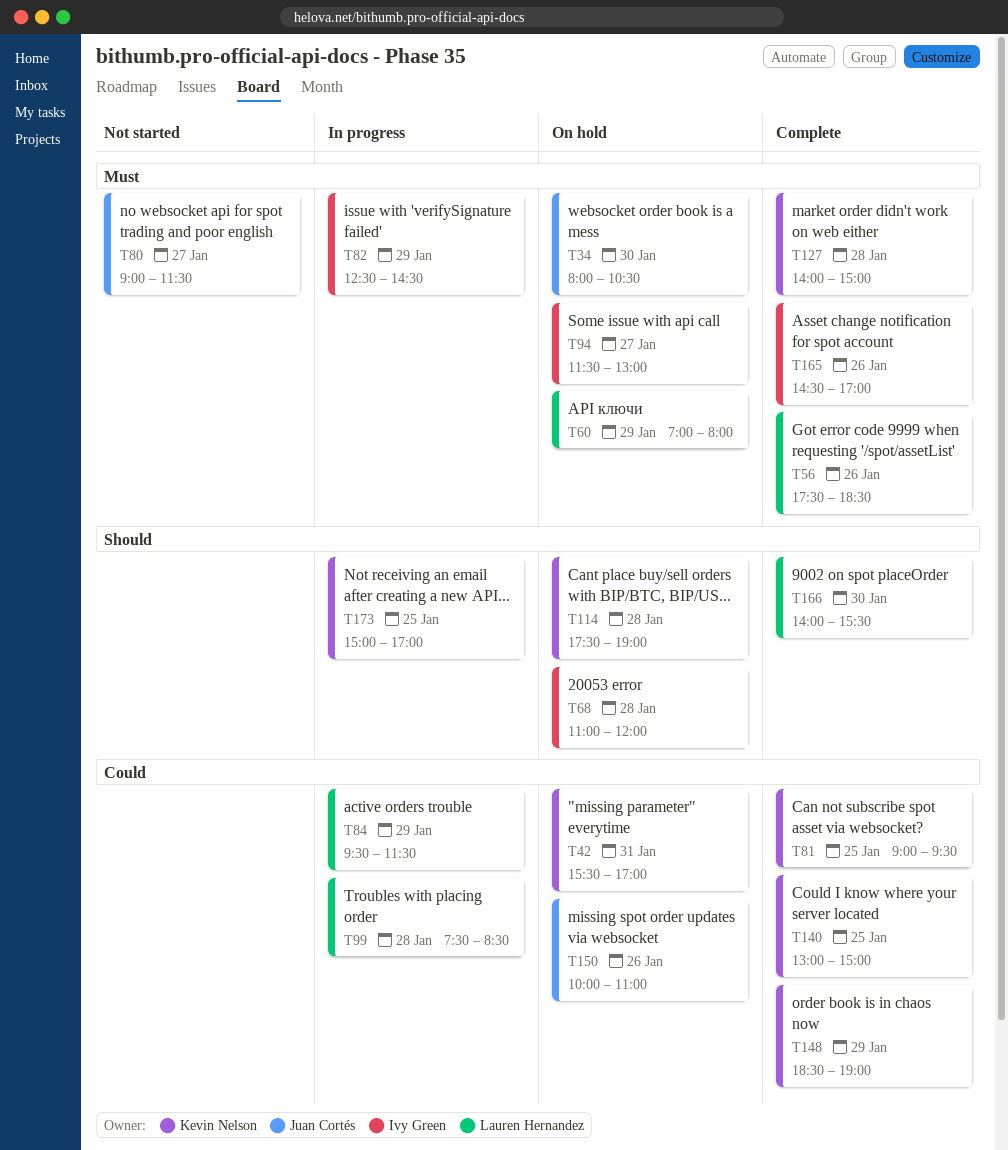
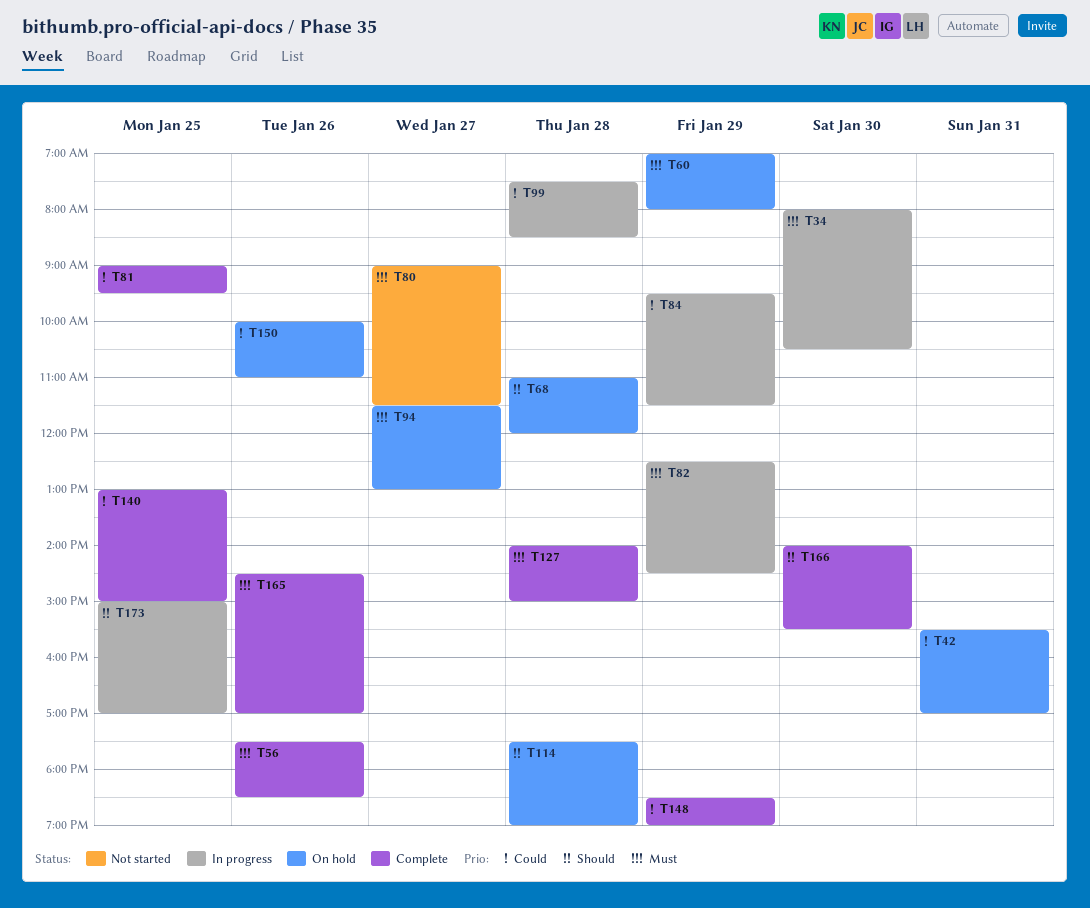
T34, status: On hold -> In progress

